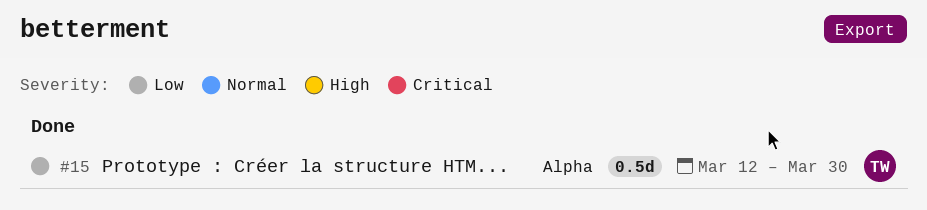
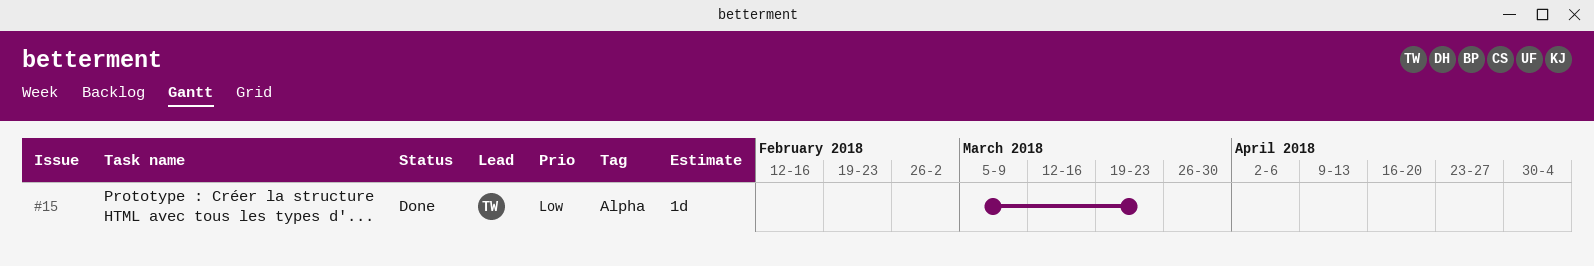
#15, estimate: 0.5d -> 1d
#15, start: Mar 12 -> Mar 5
#15, due: Mar 30 -> Mar 23

